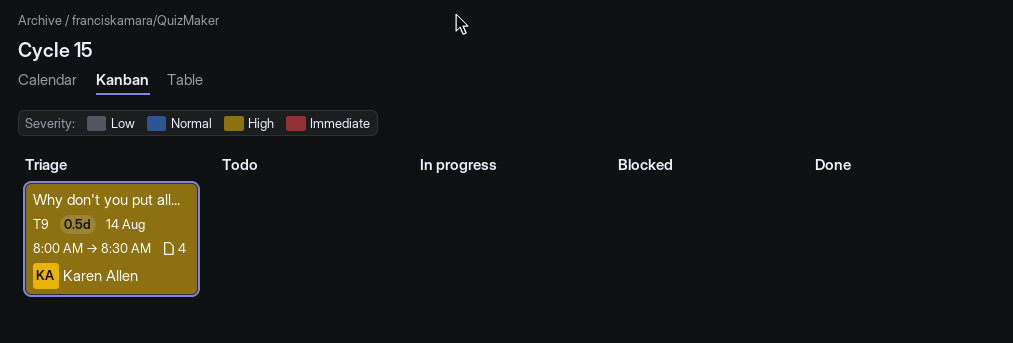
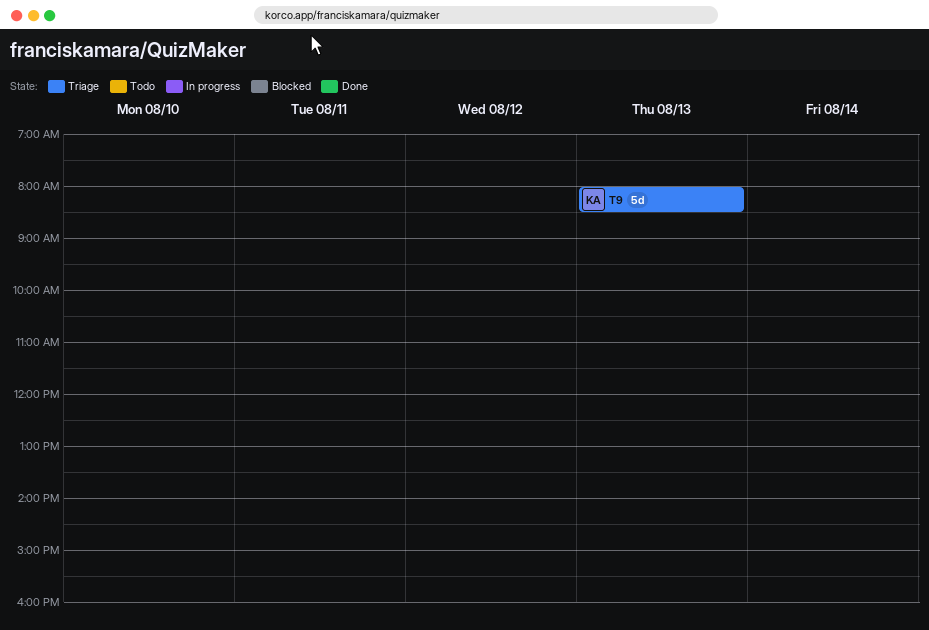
T9, estimate: 0.5d -> 5d
T9, day: Aug 14 -> Aug 13

